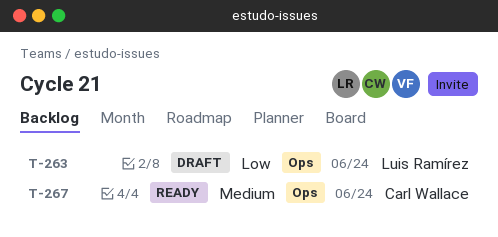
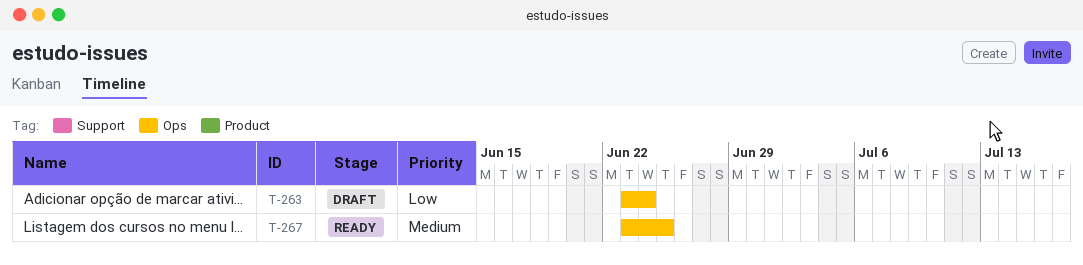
T-267, due: Jun 24 -> Jun 25

